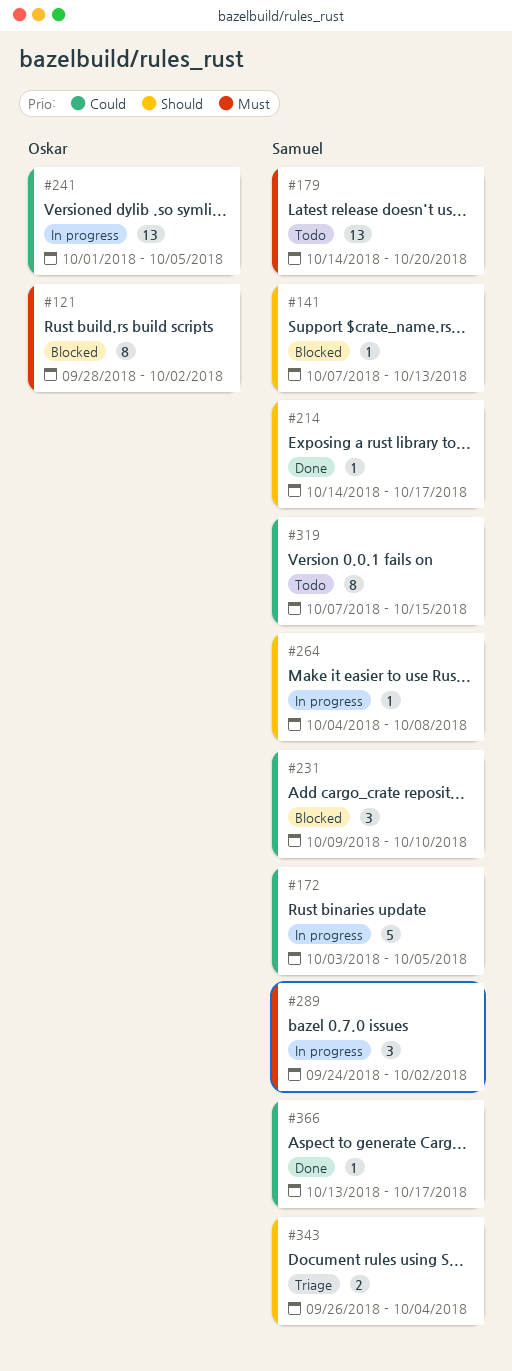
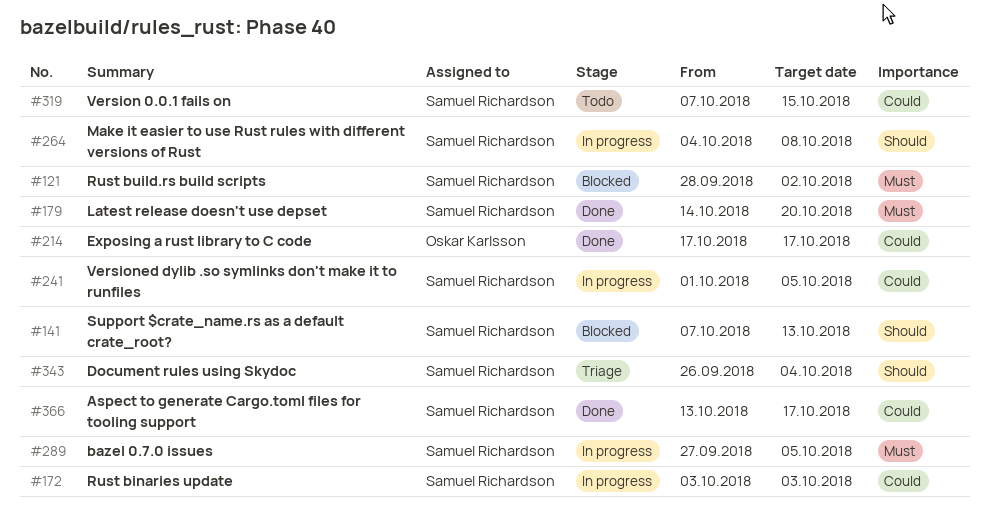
#121, owner: Oskar Karlsson -> Samuel Richardson
#172, due: Oct 5 -> Oct 3
#179, status: Todo -> Done
#214, owner: Samuel Richardson -> Oskar Karlsson
#214, priority: Should -> Could
#214, start: Oct 14 -> Oct 17
#231: present -> none
#241, owner: Oskar Karlsson -> Samuel Richardson
#289, start: Sep 24 -> Sep 27
#289, due: Oct 2 -> Oct 5

